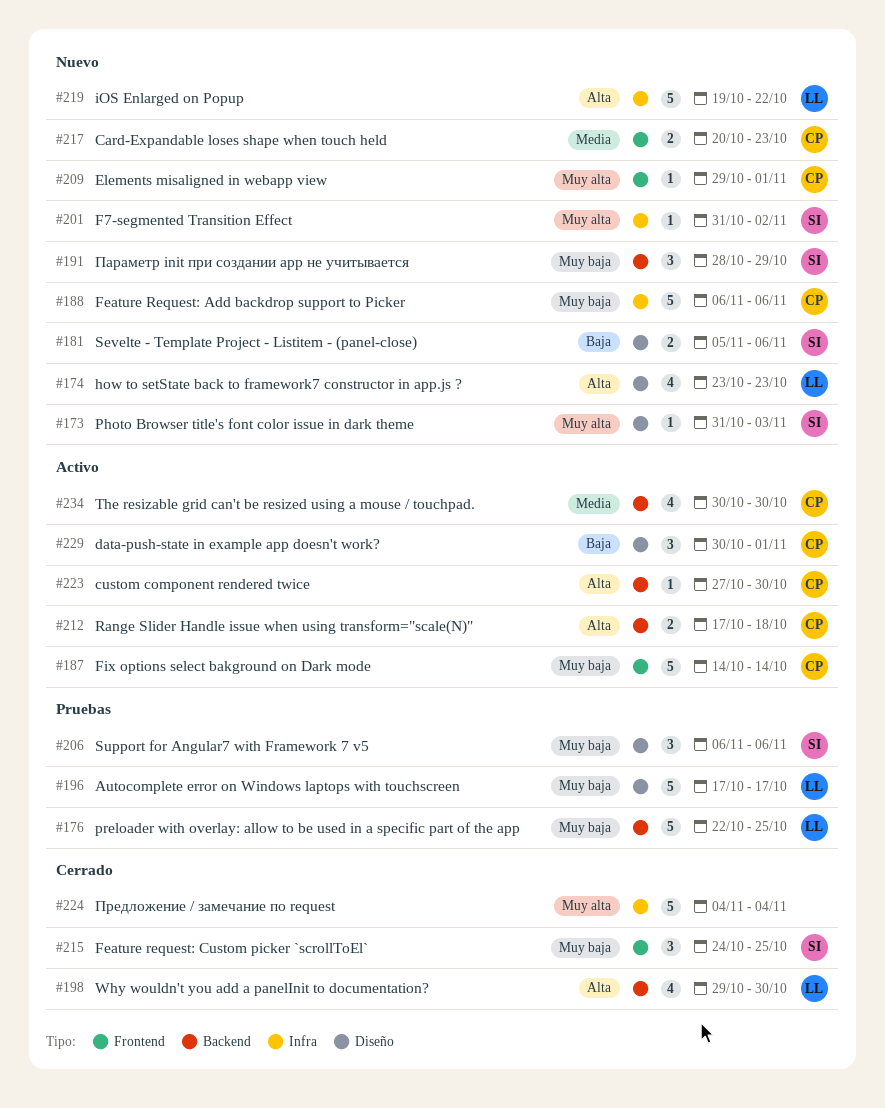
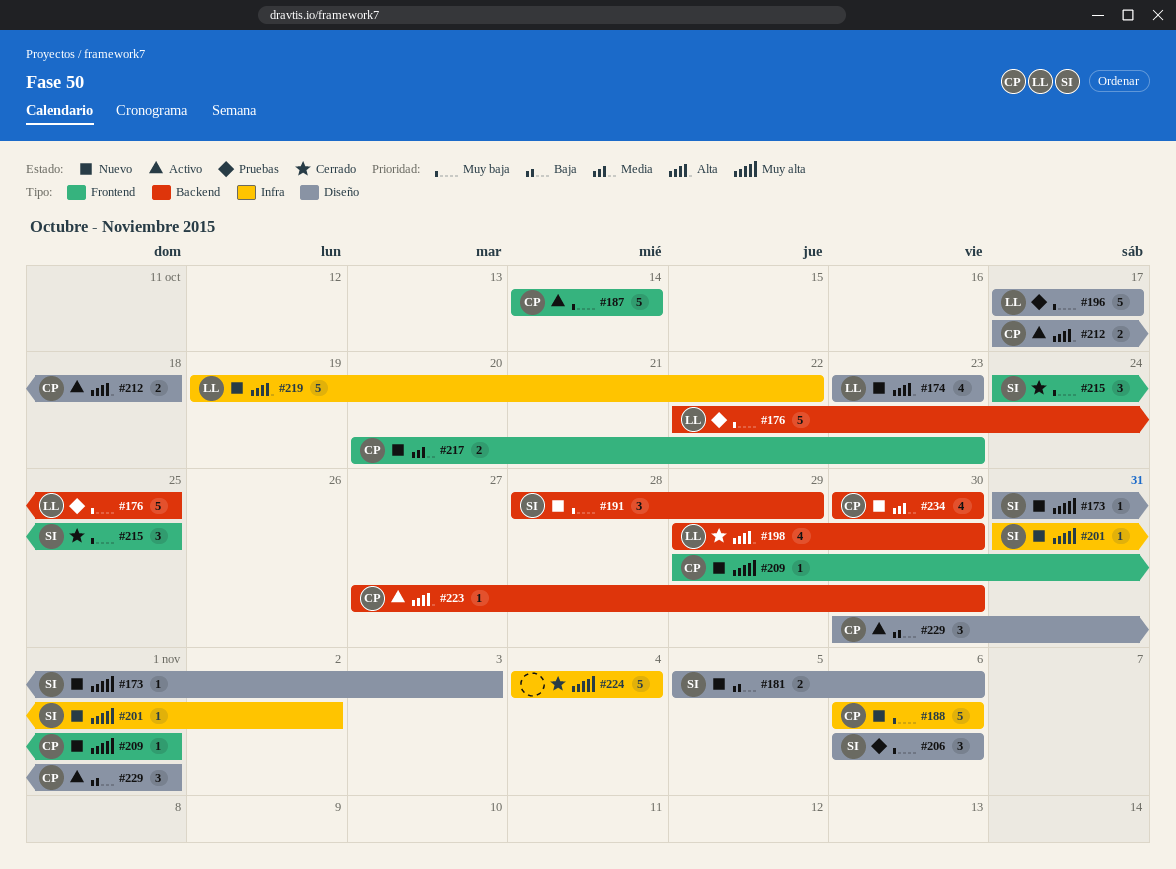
#212, label: Backend -> Diseño
#234, status: Activo -> Nuevo

